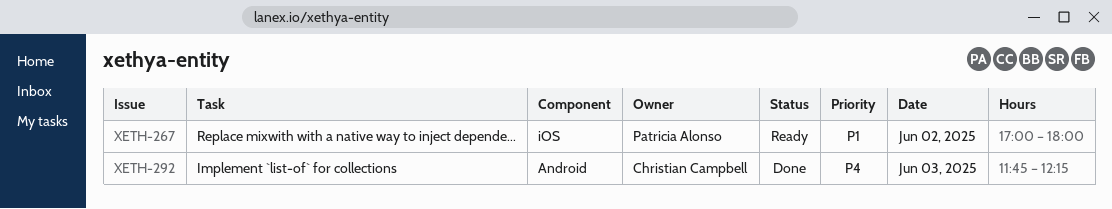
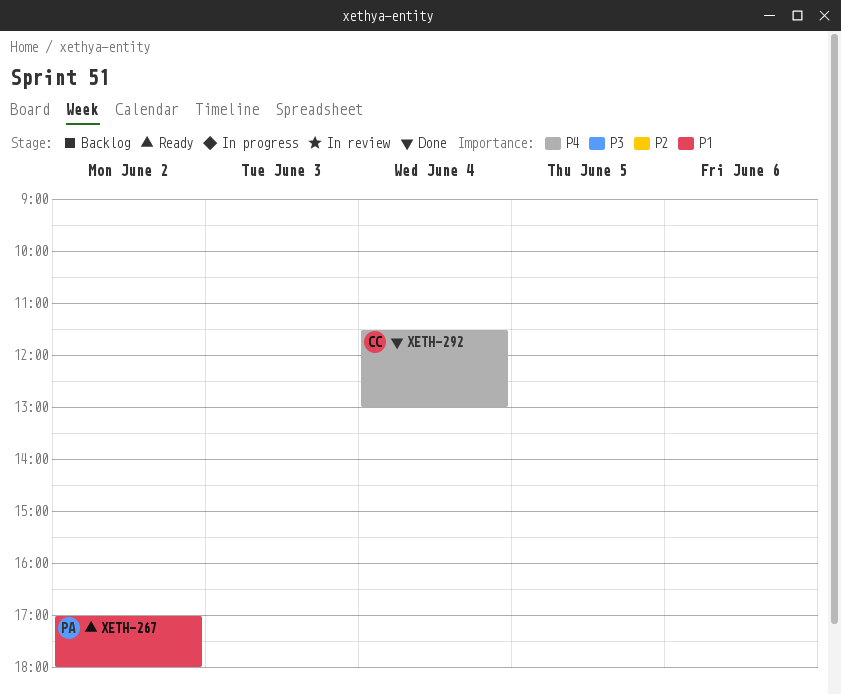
XETH-292, day: Jun 3 -> Jun 4
XETH-292, begins: 11:45 -> 11:30
XETH-292, ends: 12:15 -> 13:00

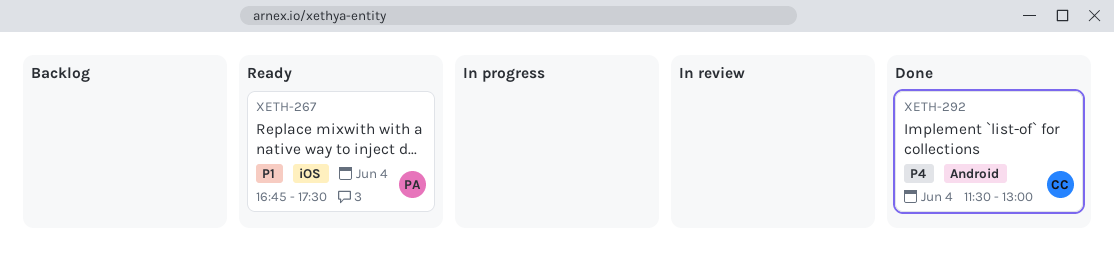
XETH-267, day: Jun 2 -> Jun 4
XETH-267, begins: 17:00 -> 16:45
XETH-267, ends: 18:00 -> 17:30

